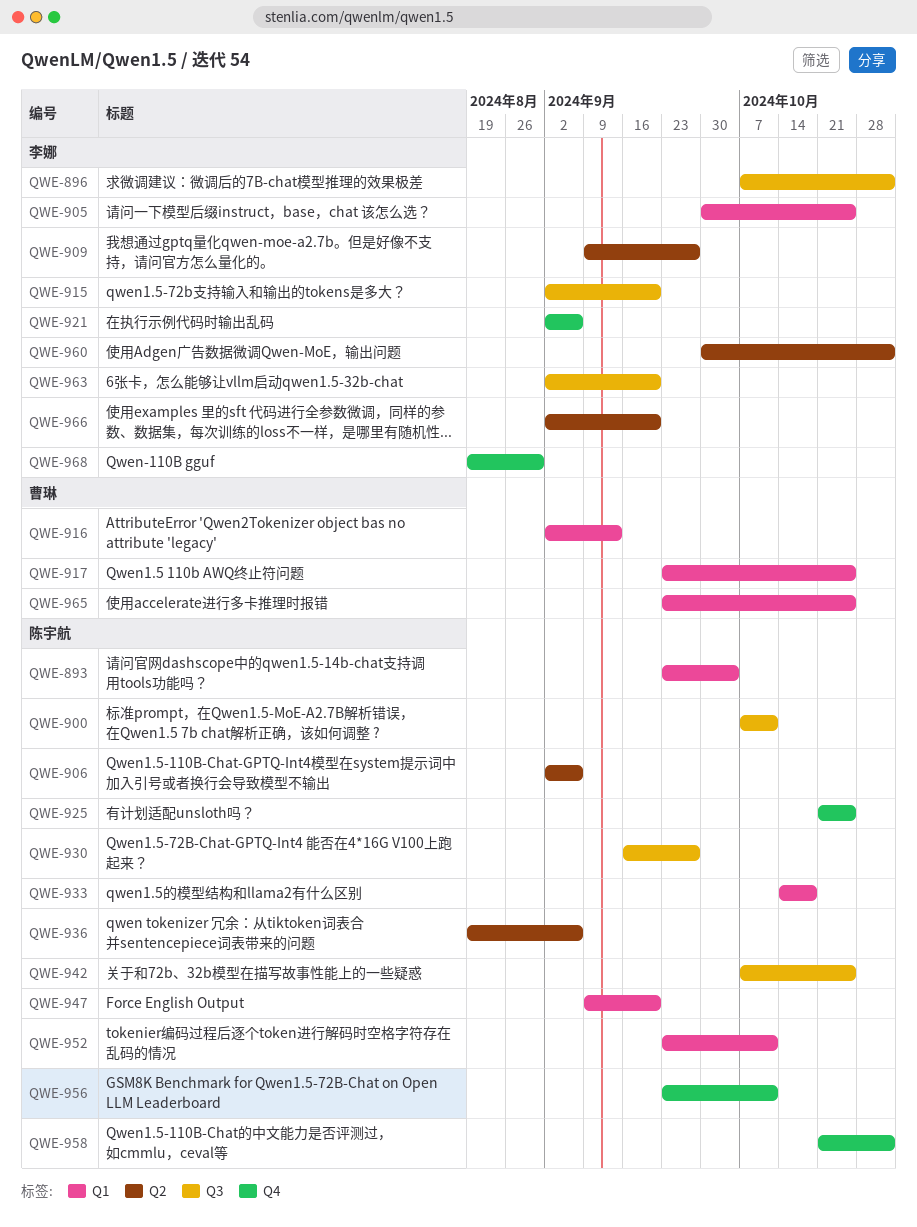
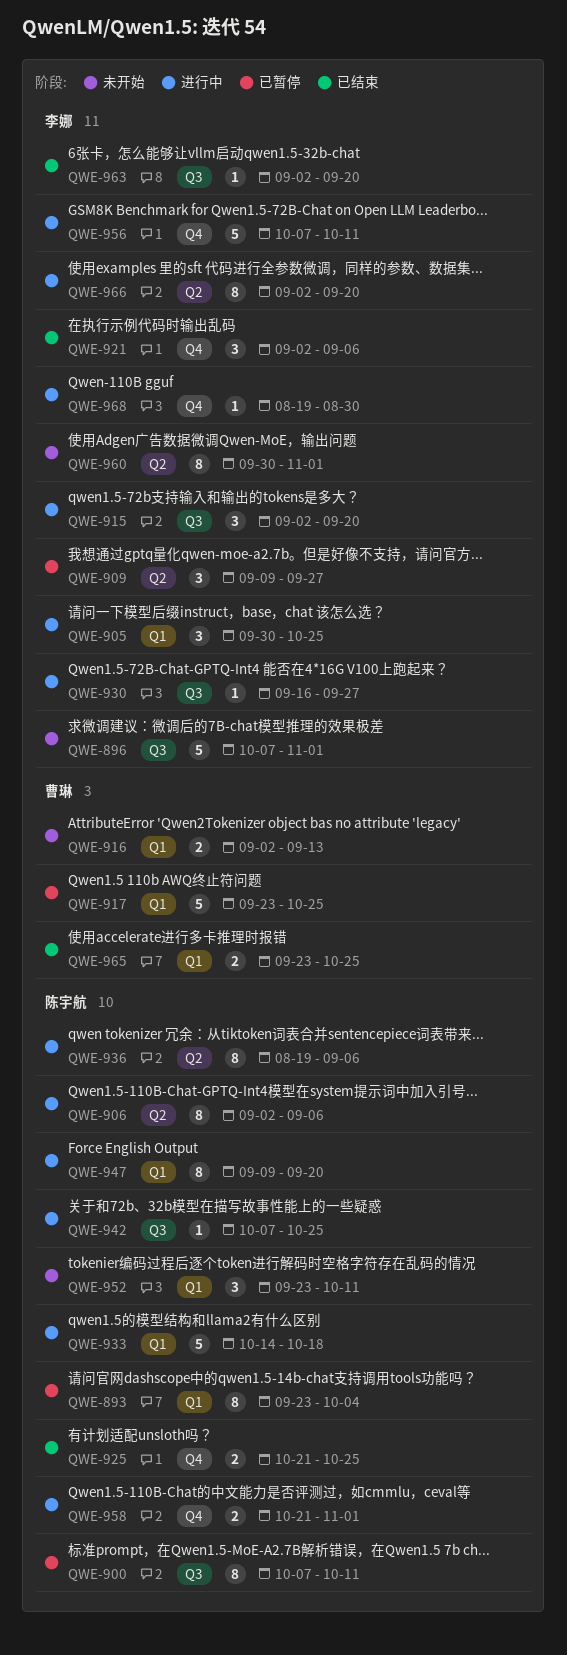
QWE-930, owner: 陈宇航 -> 李娜
QWE-956, owner: 陈宇航 -> 李娜
QWE-956, start: Sep 23 -> Oct 7

